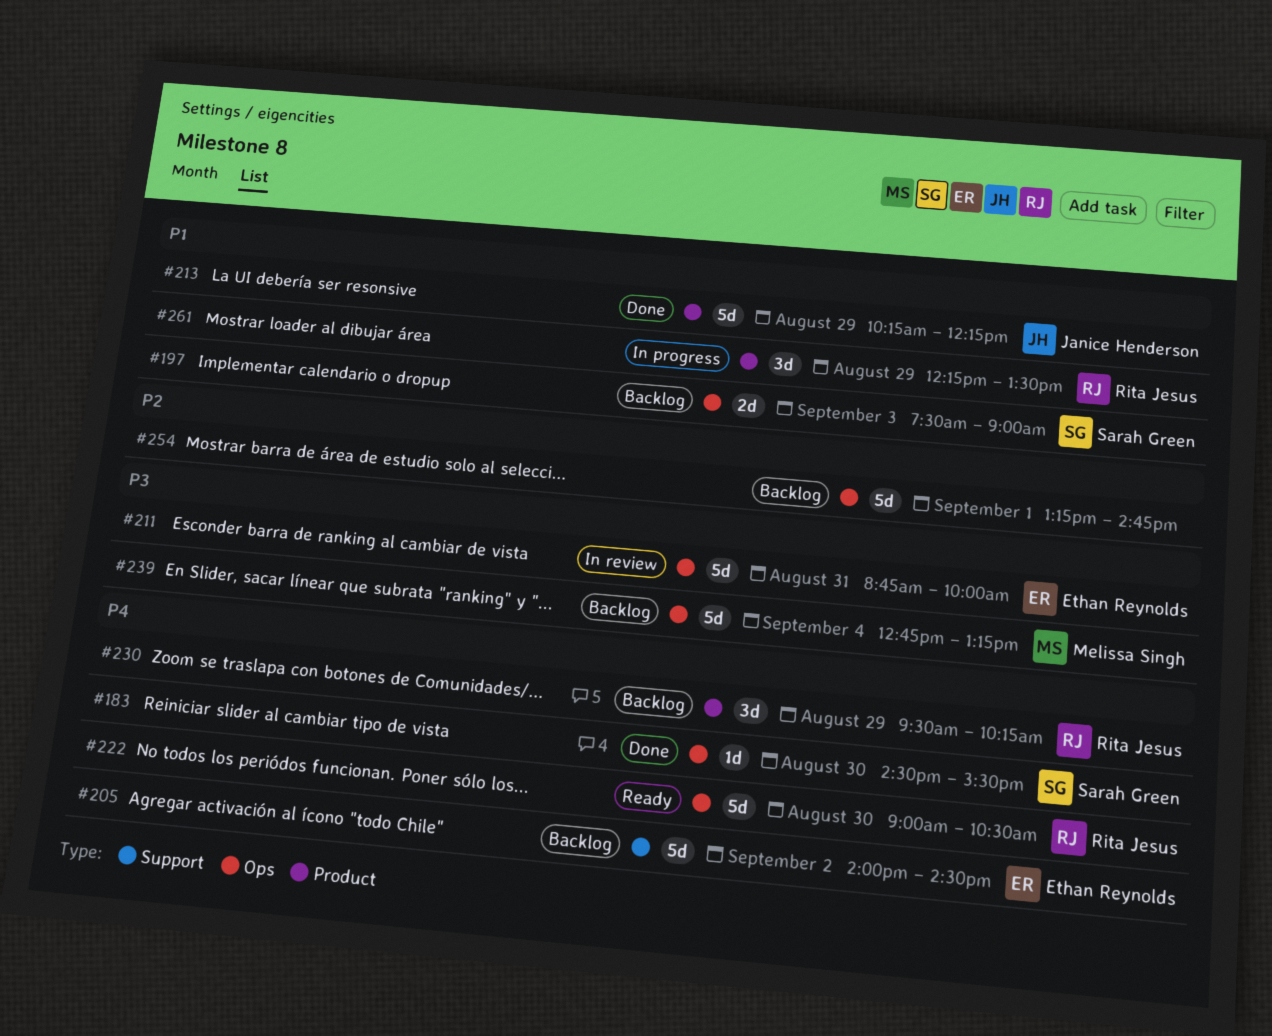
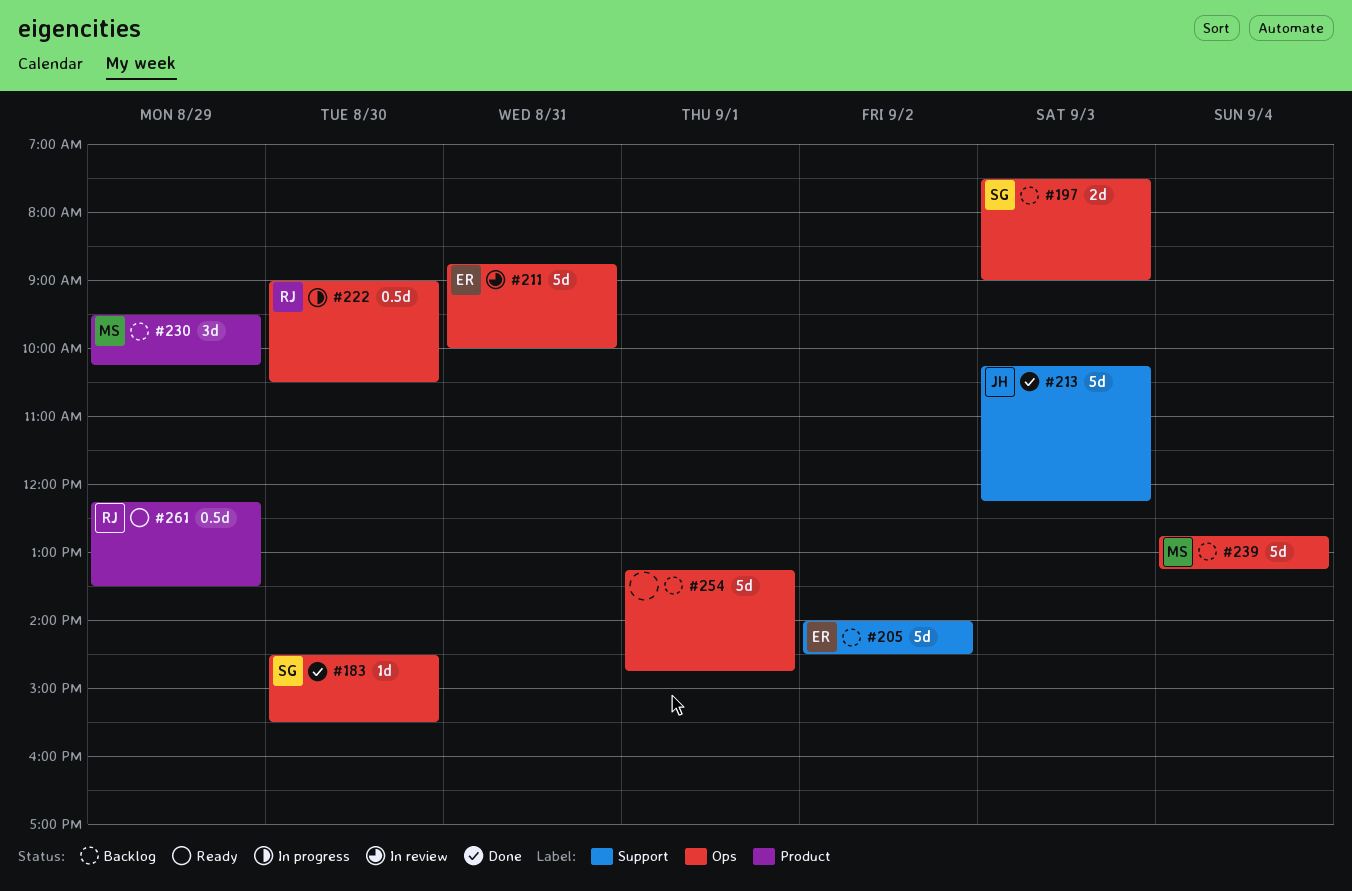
#213, label: Product -> Support
#213, day: Aug 29 -> Sep 3
#222, status: Ready -> In progress
#222, estimate: 5d -> 0.5d
#230, owner: Rita Jesus -> Melissa Singh
#261, status: In progress -> Ready
#261, estimate: 3d -> 0.5d

